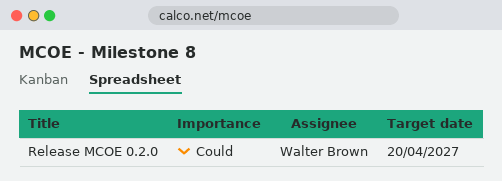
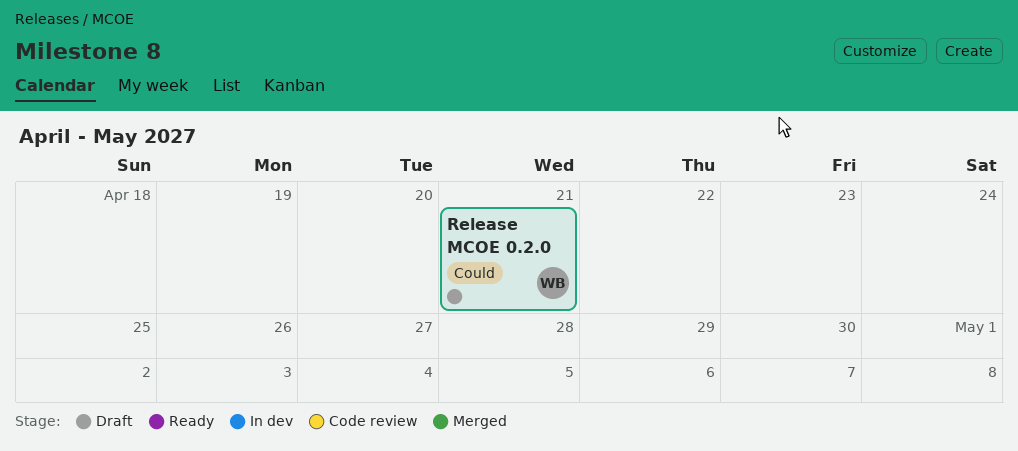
Release MCOE 0.2.0, due: Apr 20 -> Apr 21

